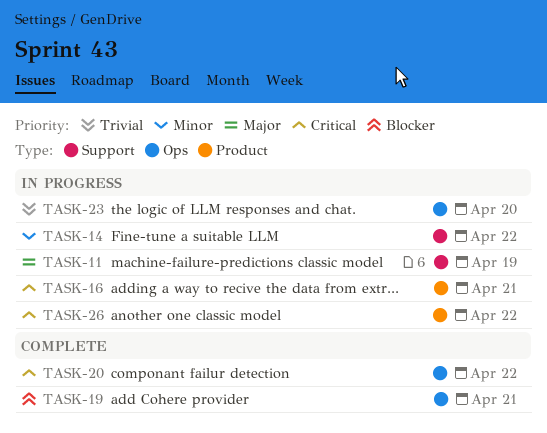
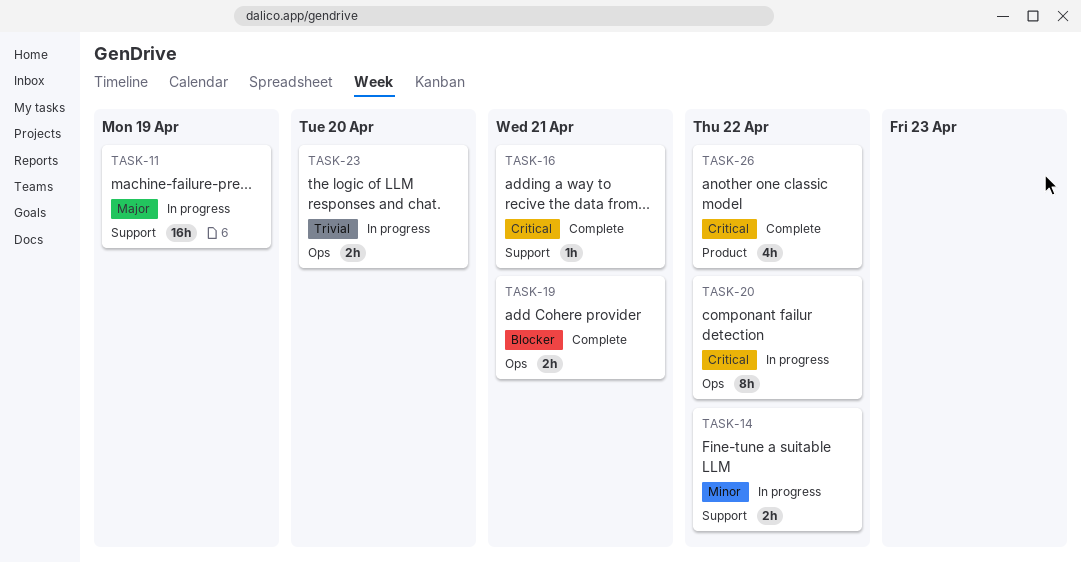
TASK-16, status: In progress -> Complete
TASK-16, label: Product -> Support
TASK-20, status: Complete -> In progress
TASK-26, status: In progress -> Complete

